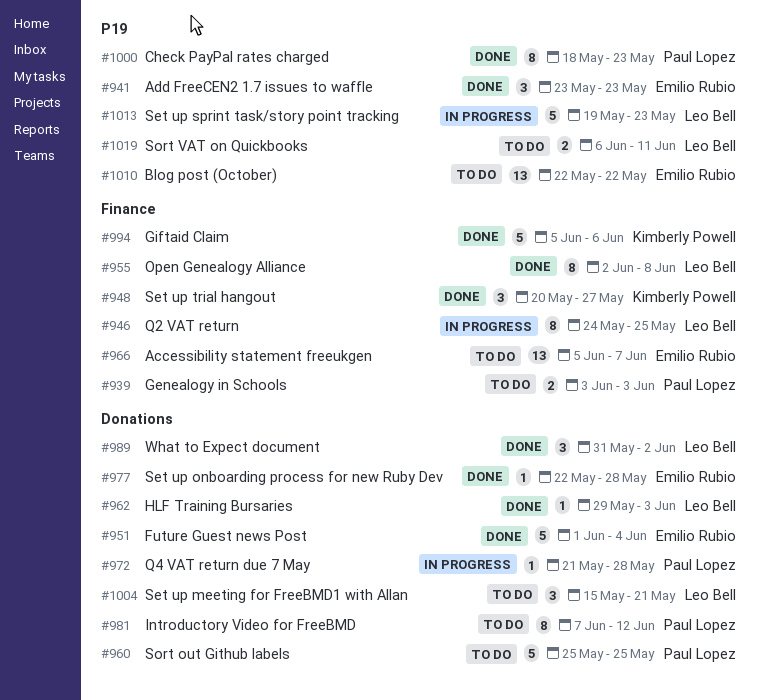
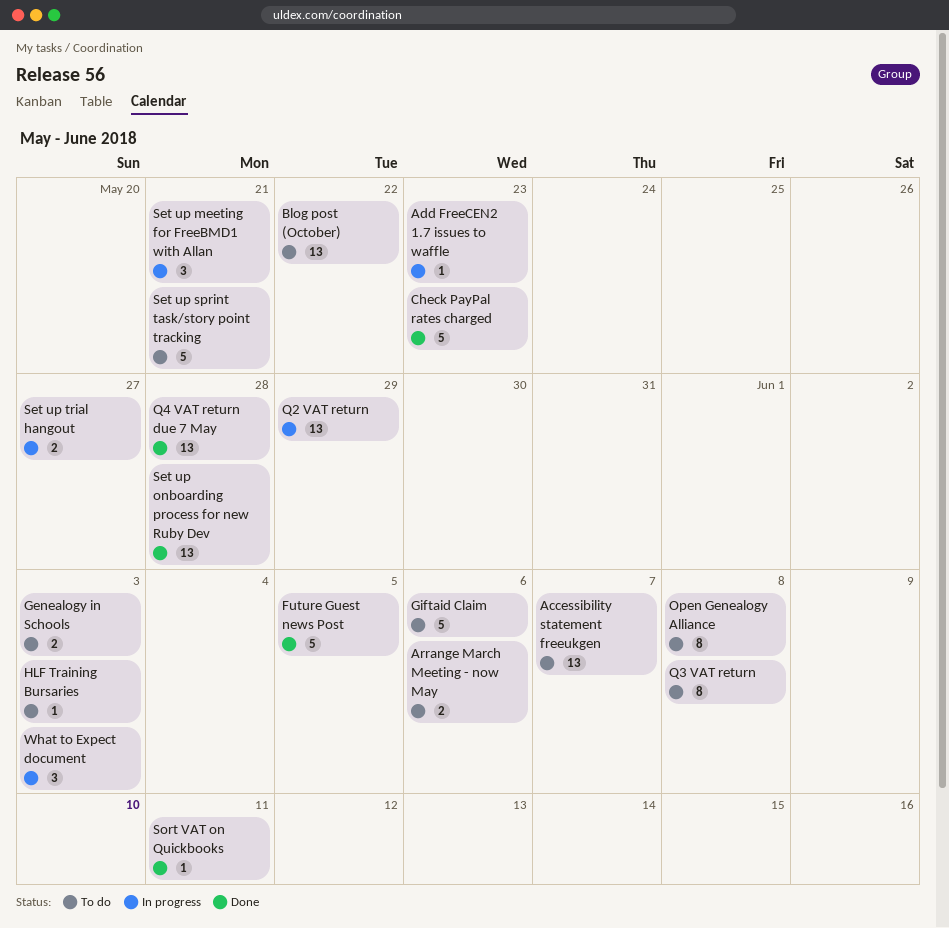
Add FreeCEN2 1.7 issues to waffle, status: Done -> In progress
Add FreeCEN2 1.7 issues to waffle, estimate: 3 -> 1
Arrange March Meeting - now May: none -> present
Check PayPal rates charged, estimate: 8 -> 5
Future Guest news Post, due: Jun 4 -> Jun 5
Giftaid Claim, status: Done -> To do
HLF Training Bursaries, status: Done -> To do
Introductory Video for FreeBMD: present -> none
Open Genealogy Alliance, status: Done -> To do
Q2 VAT return, estimate: 8 -> 13
Q2 VAT return, due: May 25 -> May 29
Q3 VAT return: none -> present
Q4 VAT return due 7 May, status: In progress -> Done
Q4 VAT return due 7 May, estimate: 1 -> 13
Set up meeting for FreeBMD1 with Allan, status: To do -> In progress
Set up onboarding process for new Ruby Dev, estimate: 1 -> 13
Set up sprint task/story point tracking, status: In progress -> To do
Set up sprint task/story point tracking, due: May 23 -> May 21
Set up trial hangout, status: Done -> In progress
Set up trial hangout, estimate: 3 -> 2
Sort out Github labels: present -> none
Sort VAT on Quickbooks, status: To do -> Done
Sort VAT on Quickbooks, estimate: 2 -> 1
What to Expect document, status: Done -> In progress
What to Expect document, due: Jun 2 -> Jun 3

